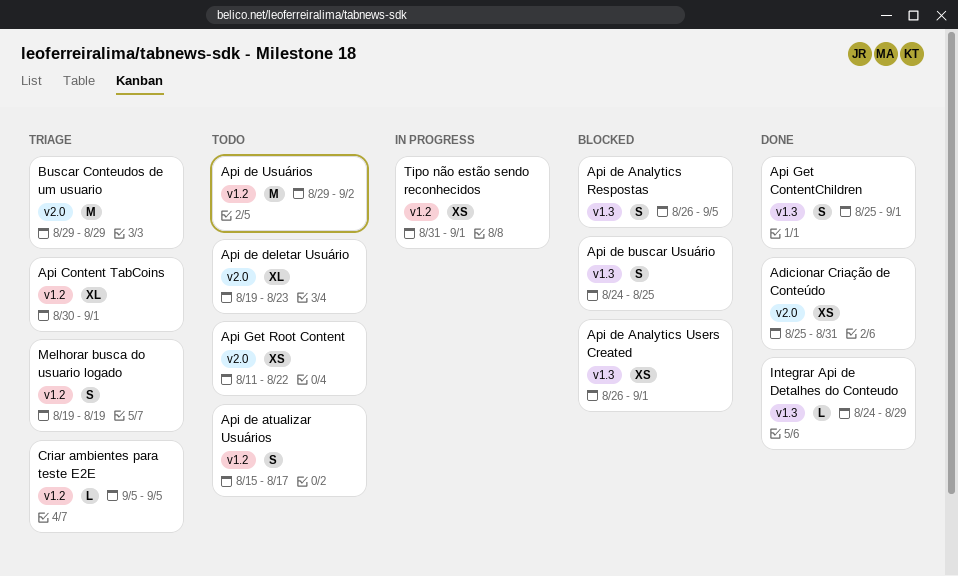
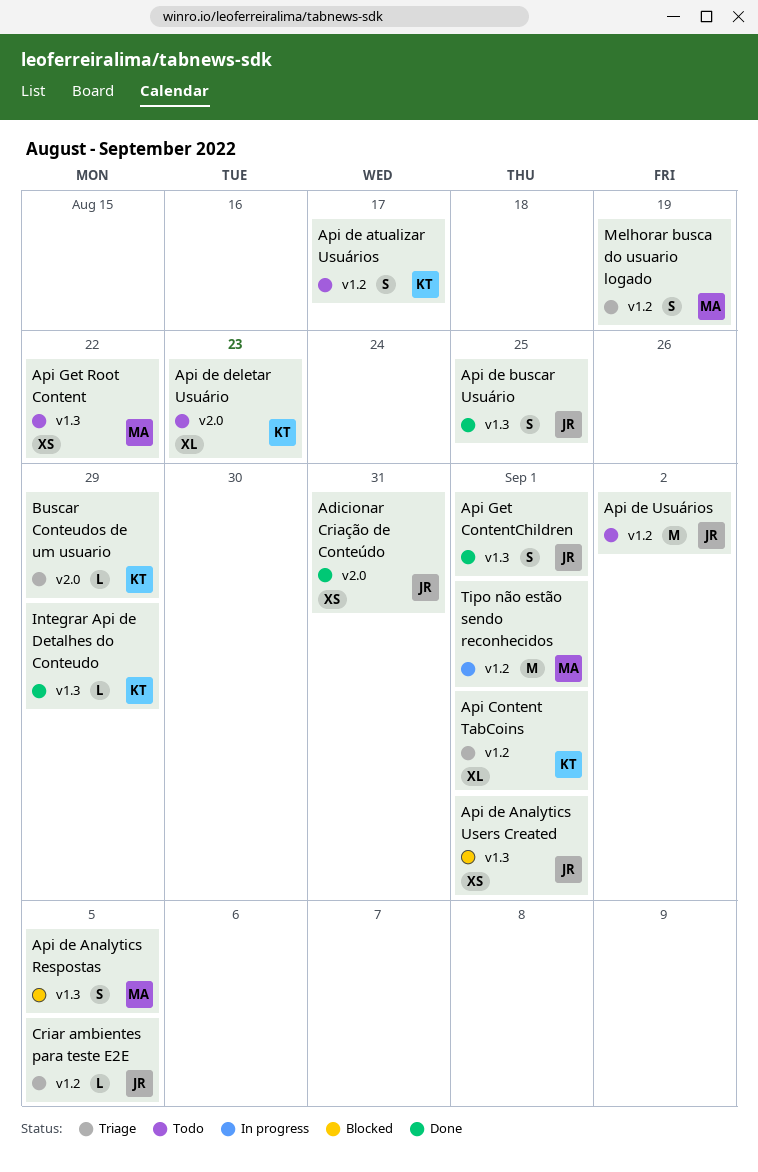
Api de buscar Usuário, status: Blocked -> Done
Api Get Root Content, label: v2.0 -> v1.3
Buscar Conteudos de um usuario, estimate: M -> L
Tipo não estão sendo reconhecidos, estimate: XS -> M

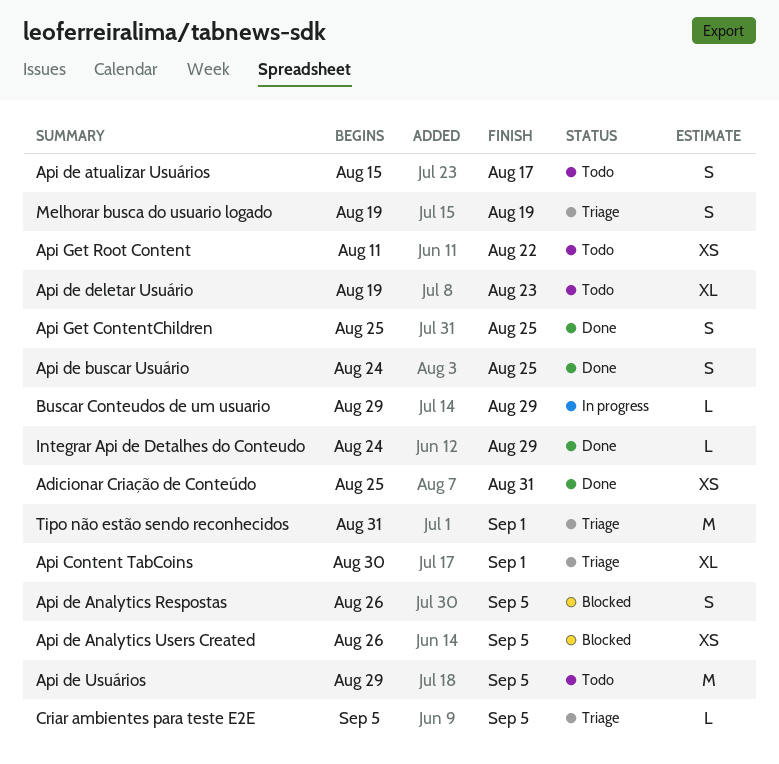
Api de Analytics Users Created, due: Sep 1 -> Sep 5
Api de Usuários, due: Sep 2 -> Sep 5
Api Get ContentChildren, due: Sep 1 -> Aug 25
Buscar Conteudos de um usuario, status: Triage -> In progress
Tipo não estão sendo reconhecidos, status: In progress -> Triage

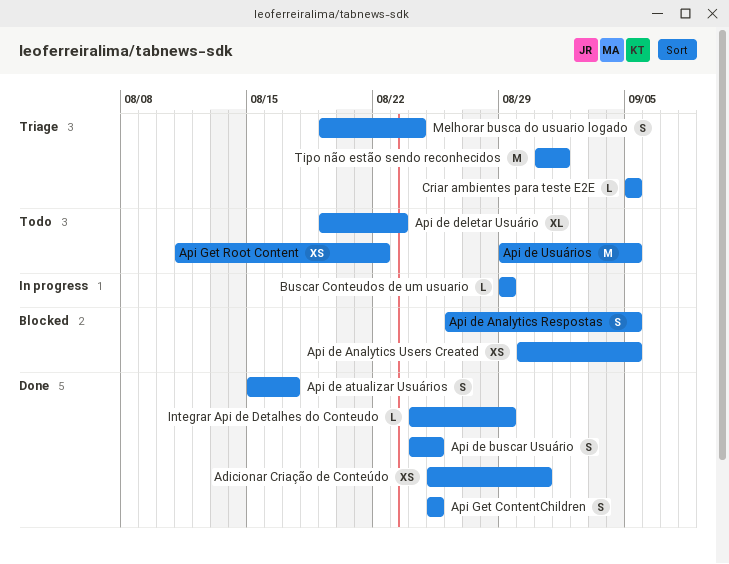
Api Content TabCoins: present -> none
Api de Analytics Users Created, start: Aug 26 -> Aug 30
Api de atualizar Usuários, status: Todo -> Done
Melhorar busca do usuario logado, due: Aug 19 -> Aug 24

